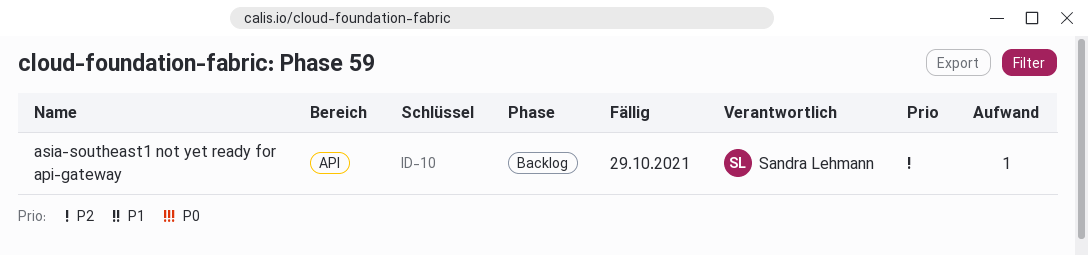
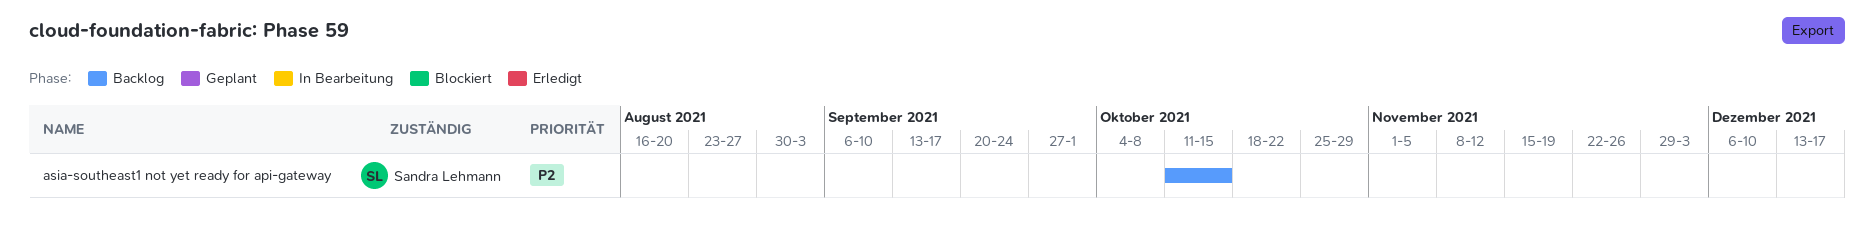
asia-southeast1 not yet ready for api-gateway, due: Oct 29 -> Oct 15

